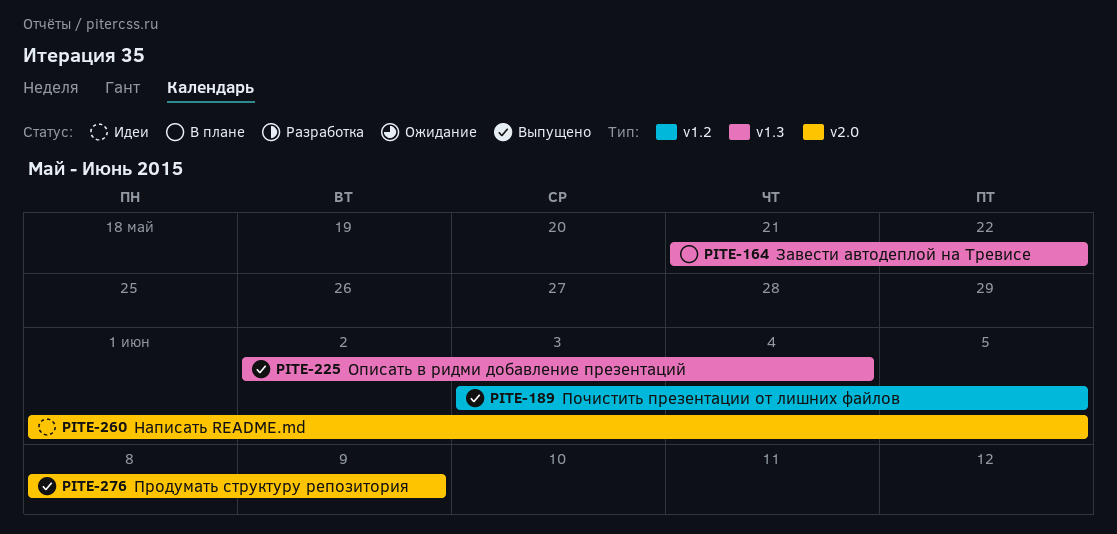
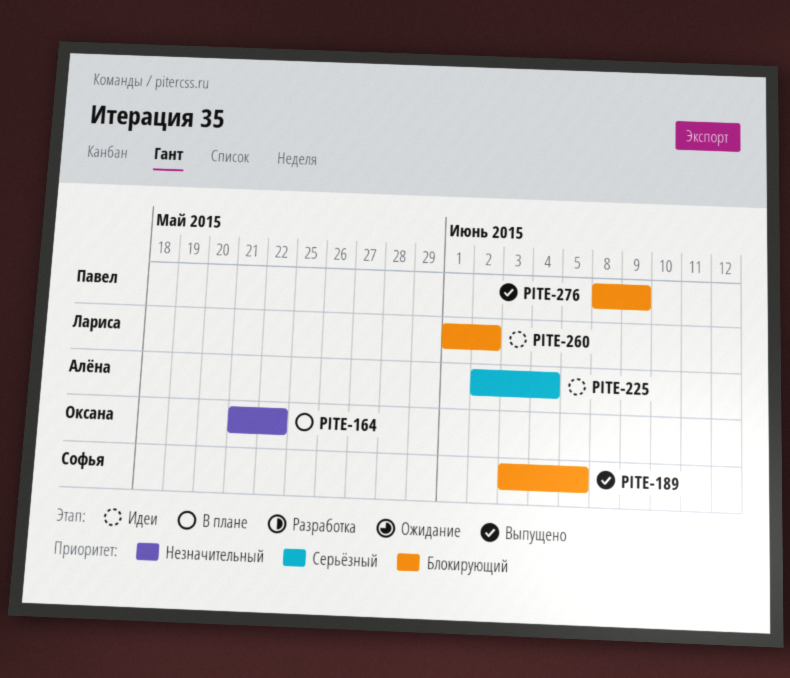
PITE-225, status: Выпущено -> Идеи
PITE-260, due: Jun 5 -> Jun 2

